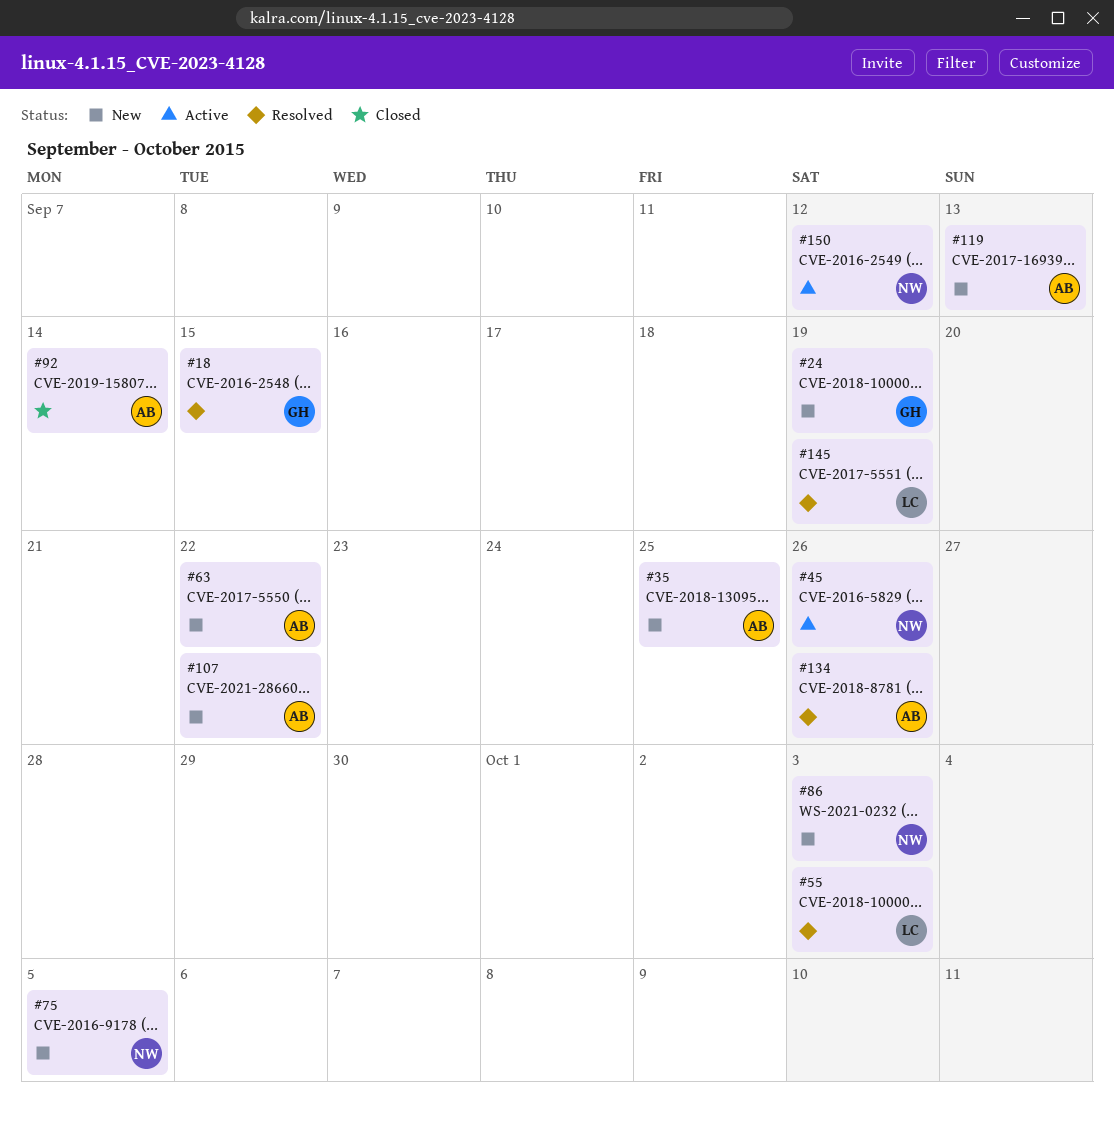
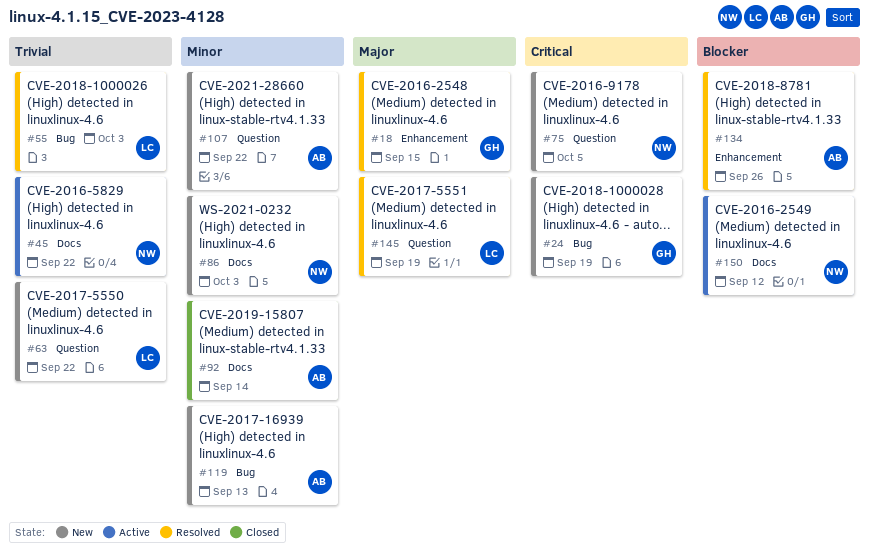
#35: present -> none
#45, due: Sep 26 -> Sep 22
#63, owner: AB -> LC

